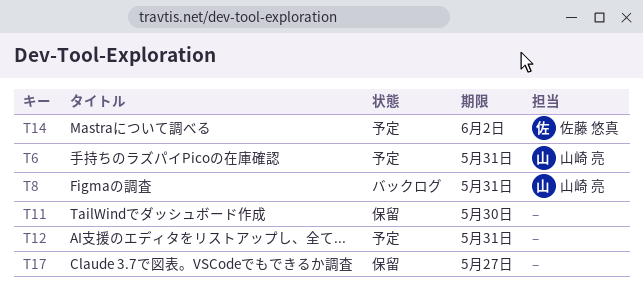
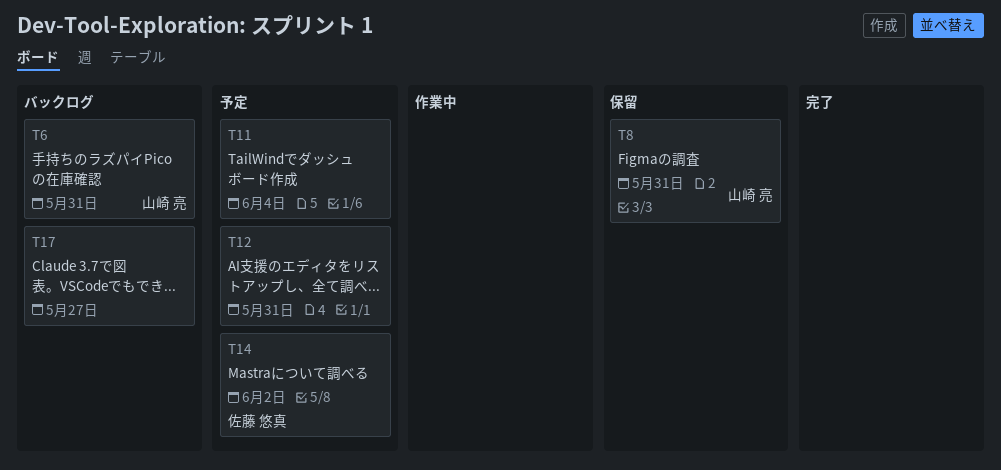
T6, status: 予定 -> バックログ
T8, status: バックログ -> 保留
T11, status: 保留 -> 予定
T11, due: May 30 -> Jun 4
T17, status: 保留 -> バックログ

